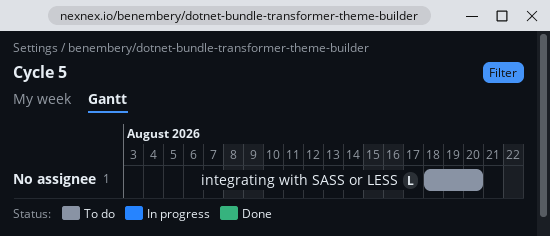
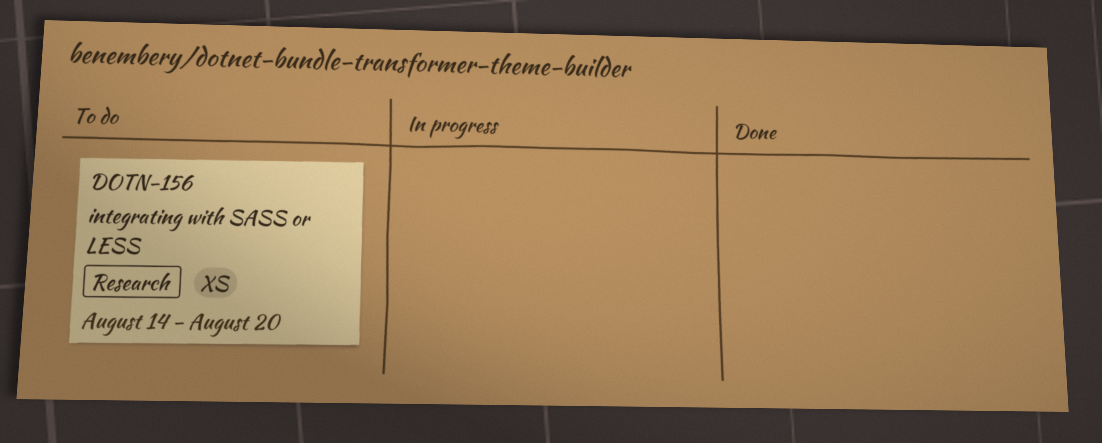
integrating with SASS or LESS, estimate: L -> XS
integrating with SASS or LESS, start: Aug 18 -> Aug 14

